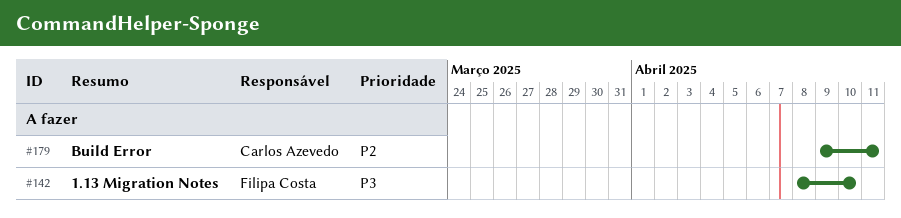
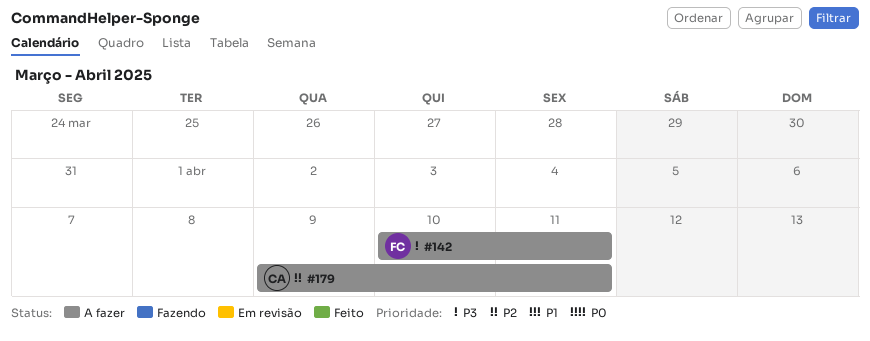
#142, start: Apr 8 -> Apr 10
#142, due: Apr 10 -> Apr 11

